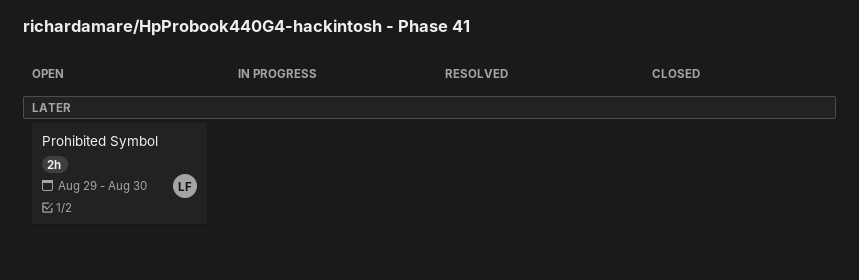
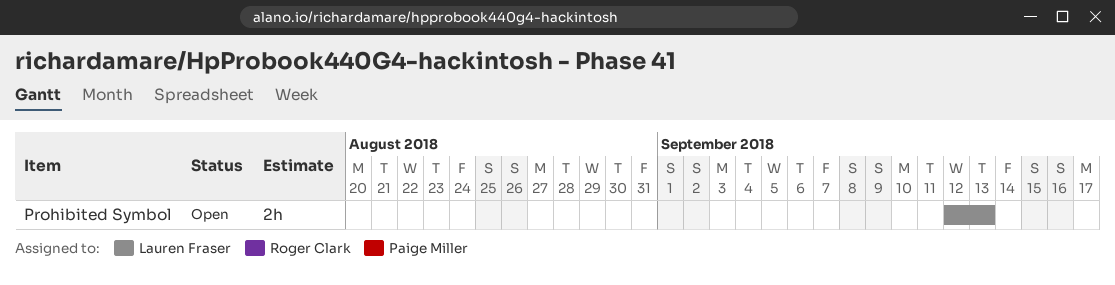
Prohibited Symbol, start: Aug 29 -> Sep 12
Prohibited Symbol, due: Aug 30 -> Sep 13

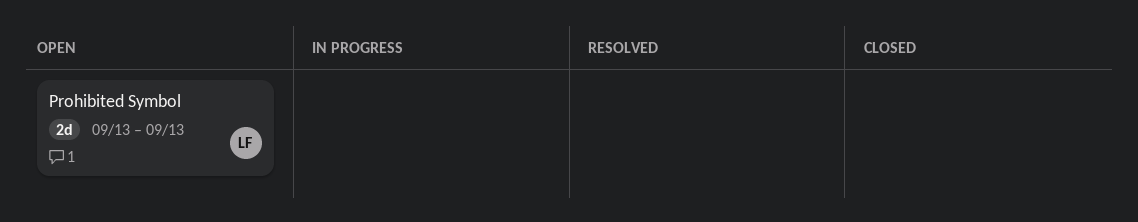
Prohibited Symbol, estimate: 2h -> 2d
Prohibited Symbol, start: Sep 12 -> Sep 13

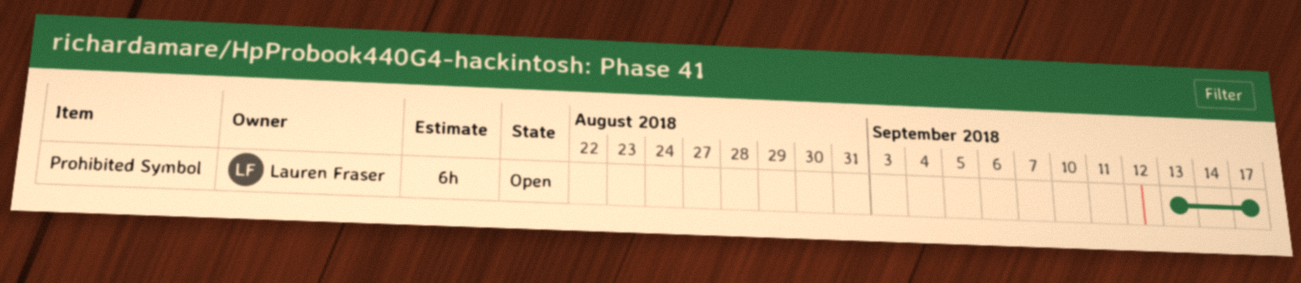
Prohibited Symbol, estimate: 2d -> 6h
Prohibited Symbol, due: Sep 13 -> Sep 17

